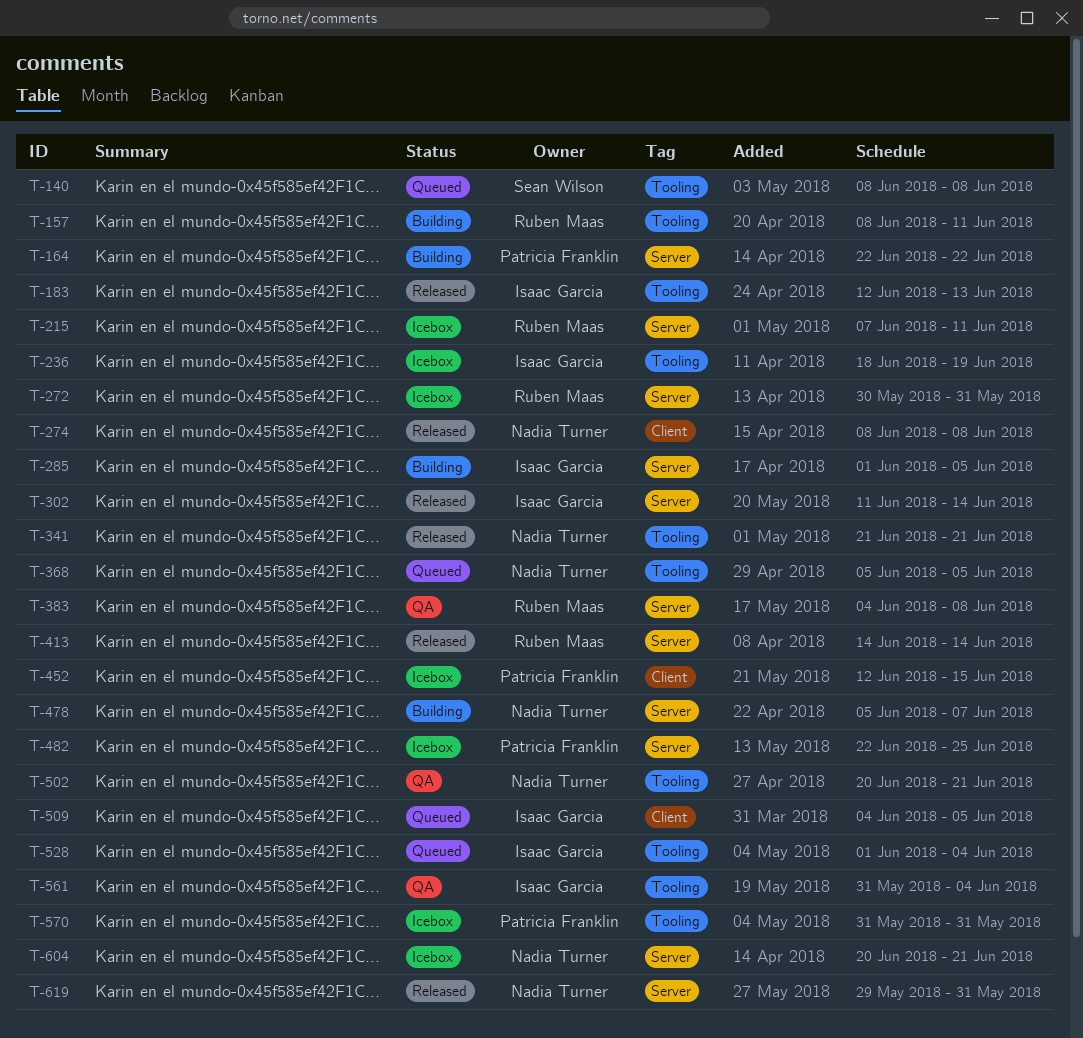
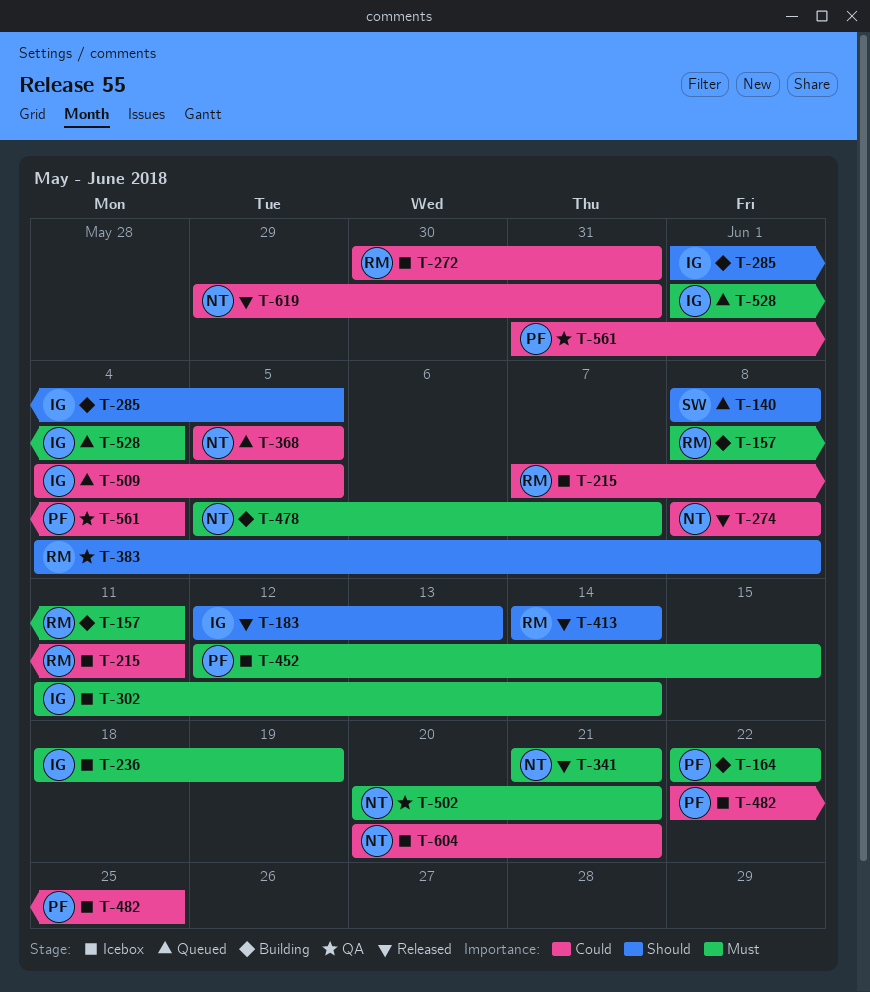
T-302, status: Released -> Icebox
T-561, owner: Isaac Garcia -> Patricia Franklin
T-570: present -> none

